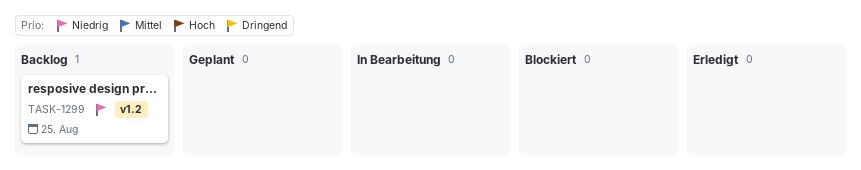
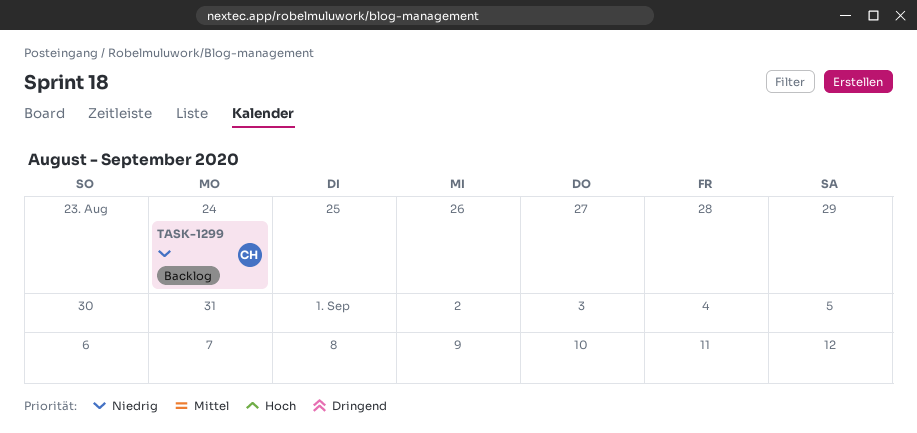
TASK-1299, due: Aug 25 -> Aug 24

